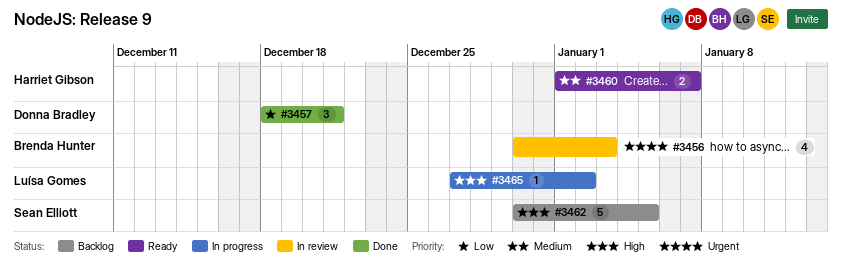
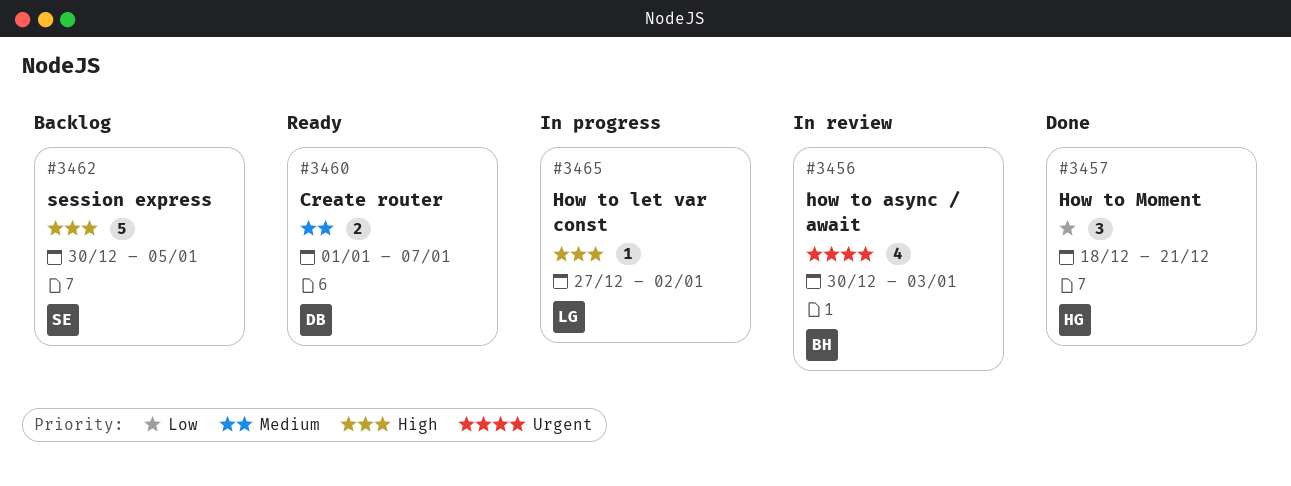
#3457, owner: Donna Bradley -> Harriet Gibson
#3460, owner: Harriet Gibson -> Donna Bradley

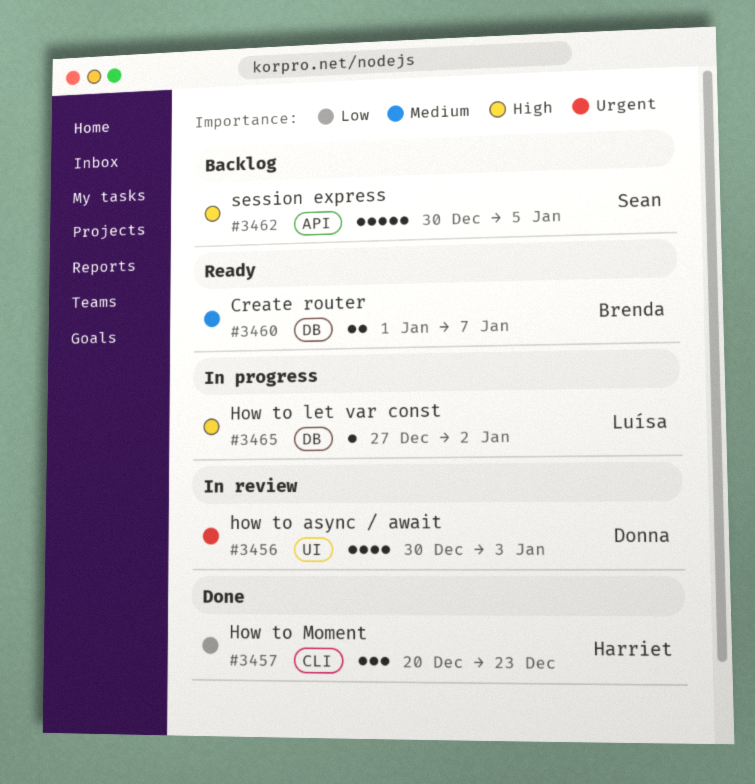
#3456, owner: Brenda -> Donna
#3457, start: Dec 18 -> Dec 20
#3457, due: Dec 21 -> Dec 23
#3460, owner: Donna -> Brenda

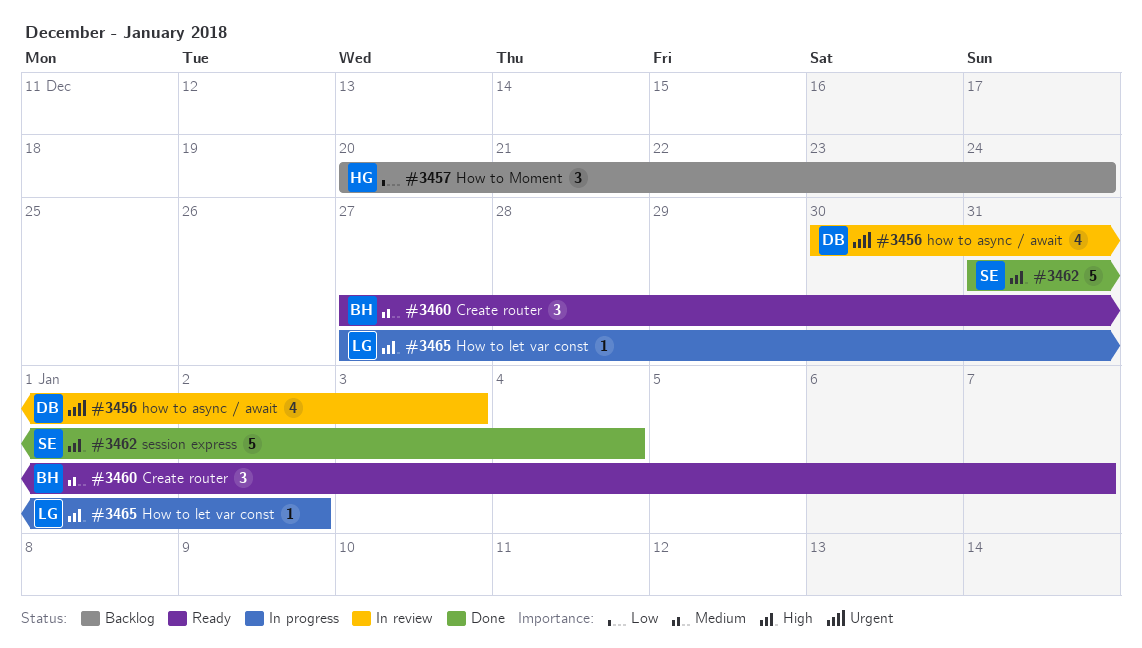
#3457, status: Done -> Backlog
#3457, due: Dec 23 -> Dec 24
#3460, estimate: 2 -> 3
#3460, start: Jan 1 -> Dec 27
#3462, status: Backlog -> Done
#3462, start: Dec 30 -> Dec 31
#3462, due: Jan 5 -> Jan 4

